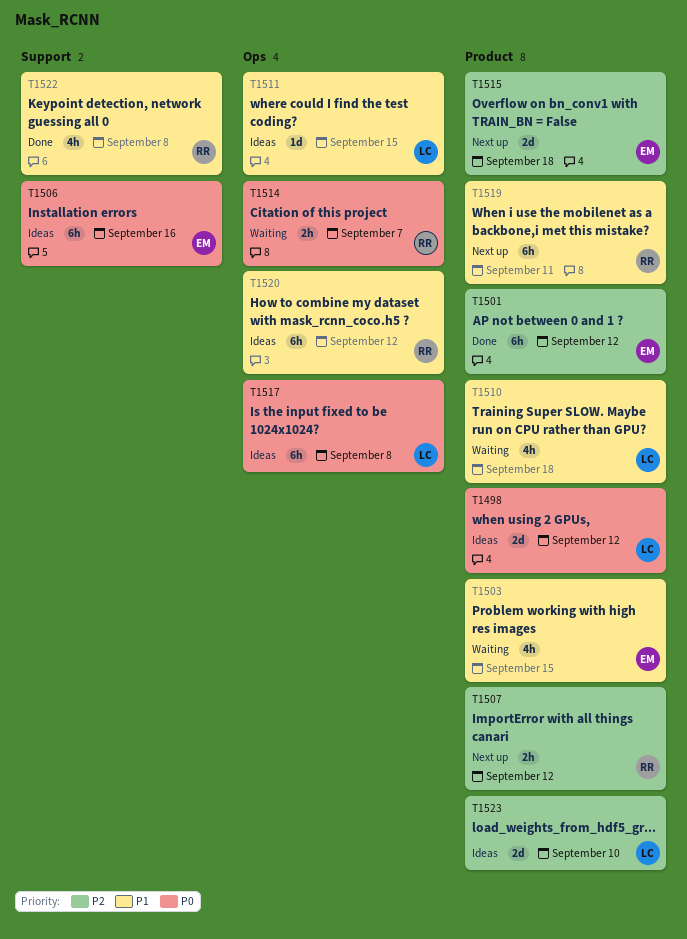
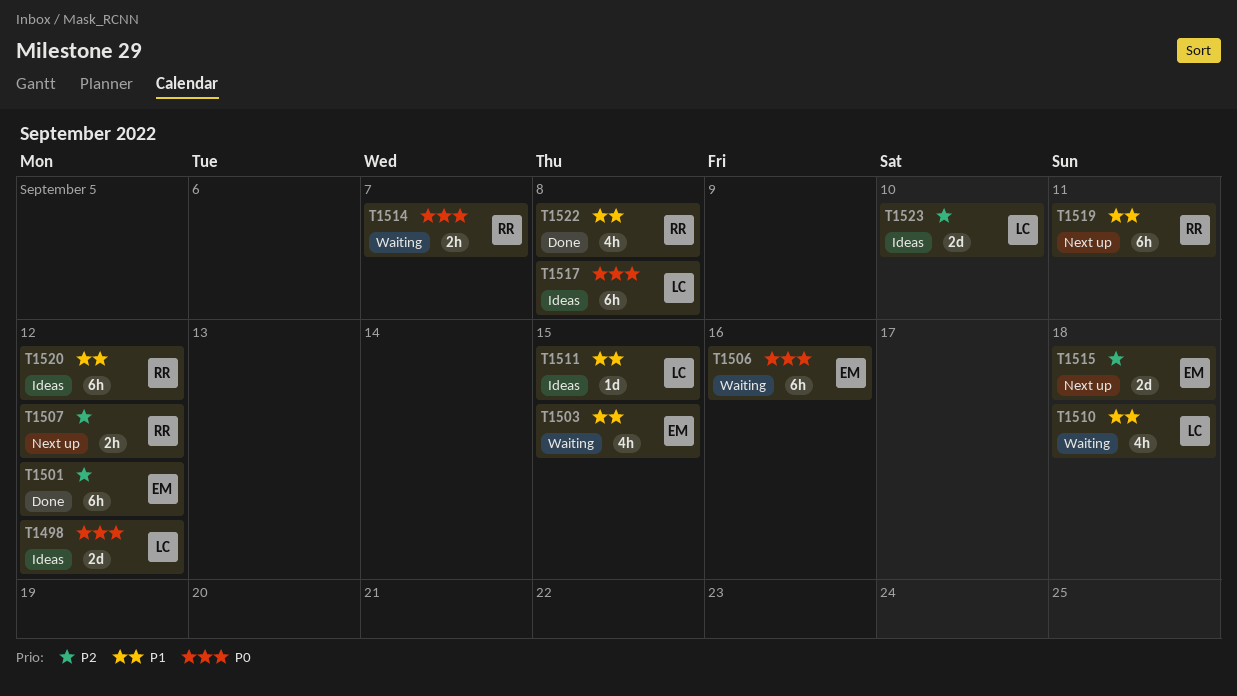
T1506, status: Ideas -> Waiting

